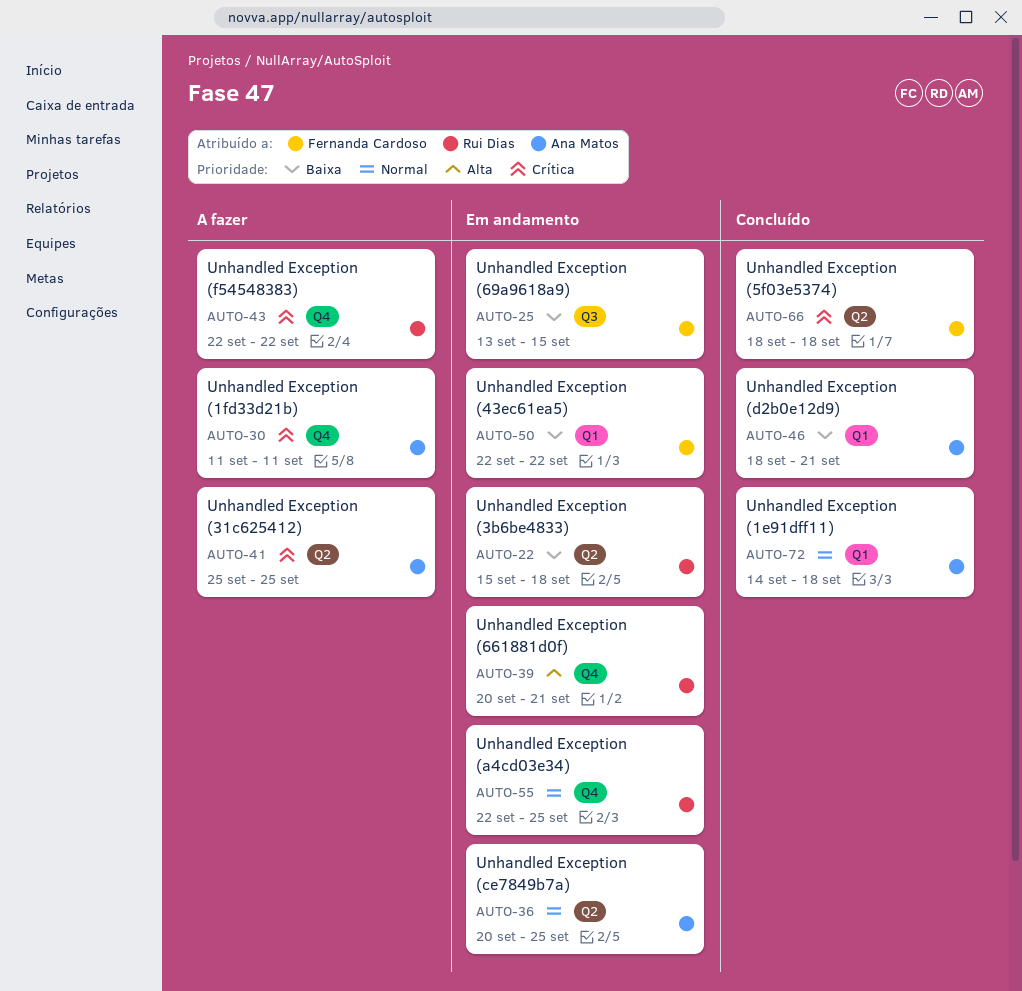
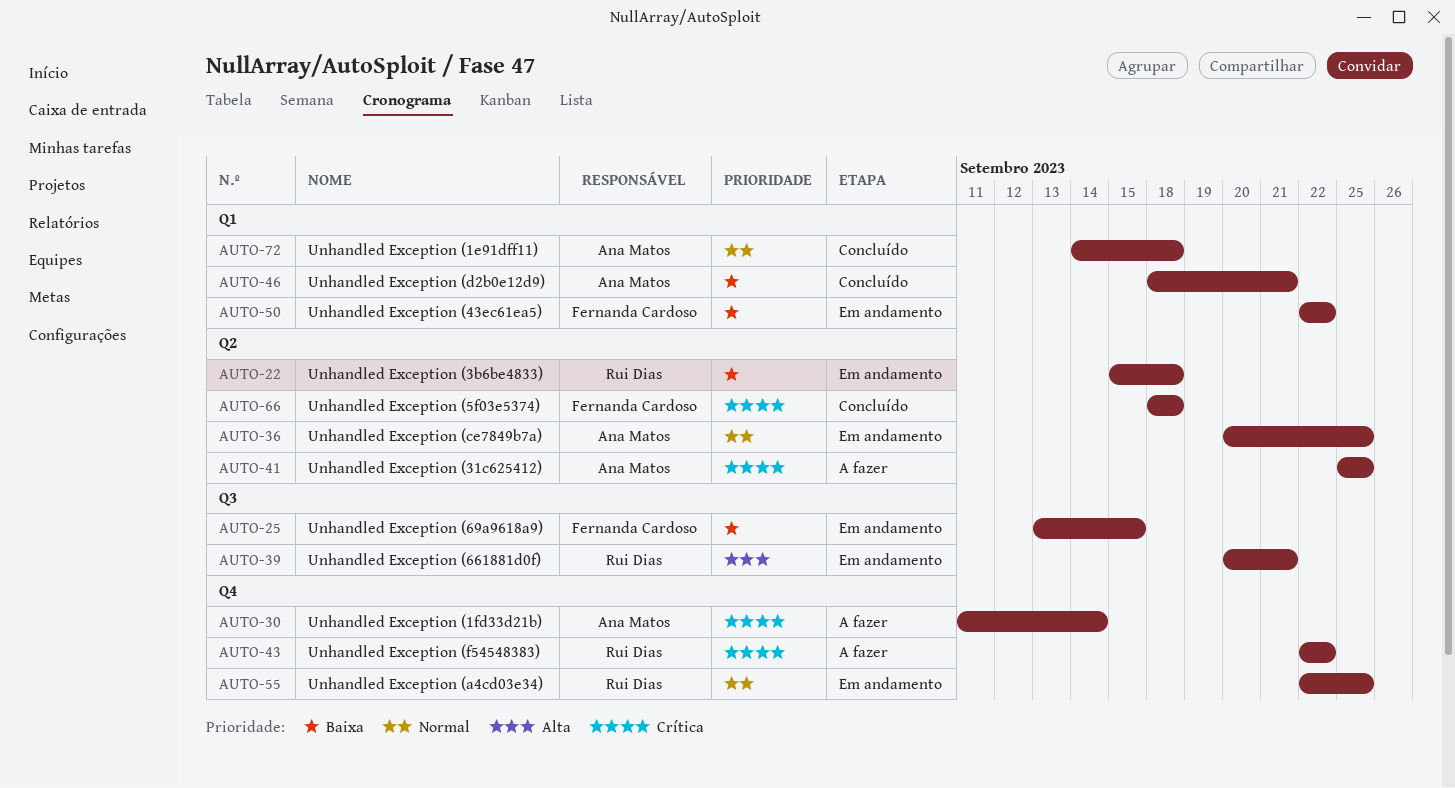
AUTO-30, due: Sep 11 -> Sep 14
AUTO-39, label: Q4 -> Q3

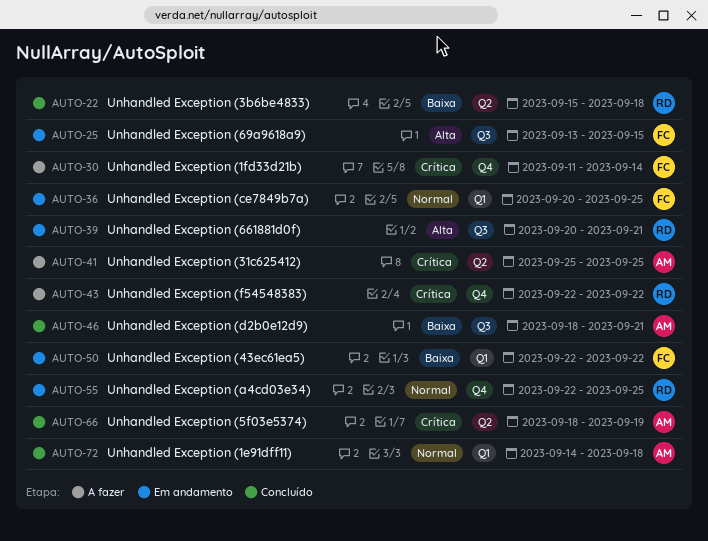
AUTO-22, status: Em andamento -> Concluído
AUTO-25, priority: Baixa -> Alta
AUTO-30, owner: Ana Matos -> Fernanda Cardoso
AUTO-36, owner: Ana Matos -> Fernanda Cardoso
AUTO-36, label: Q2 -> Q1
AUTO-46, label: Q1 -> Q3
AUTO-66, owner: Fernanda Cardoso -> Ana Matos
AUTO-66, due: Sep 18 -> Sep 19

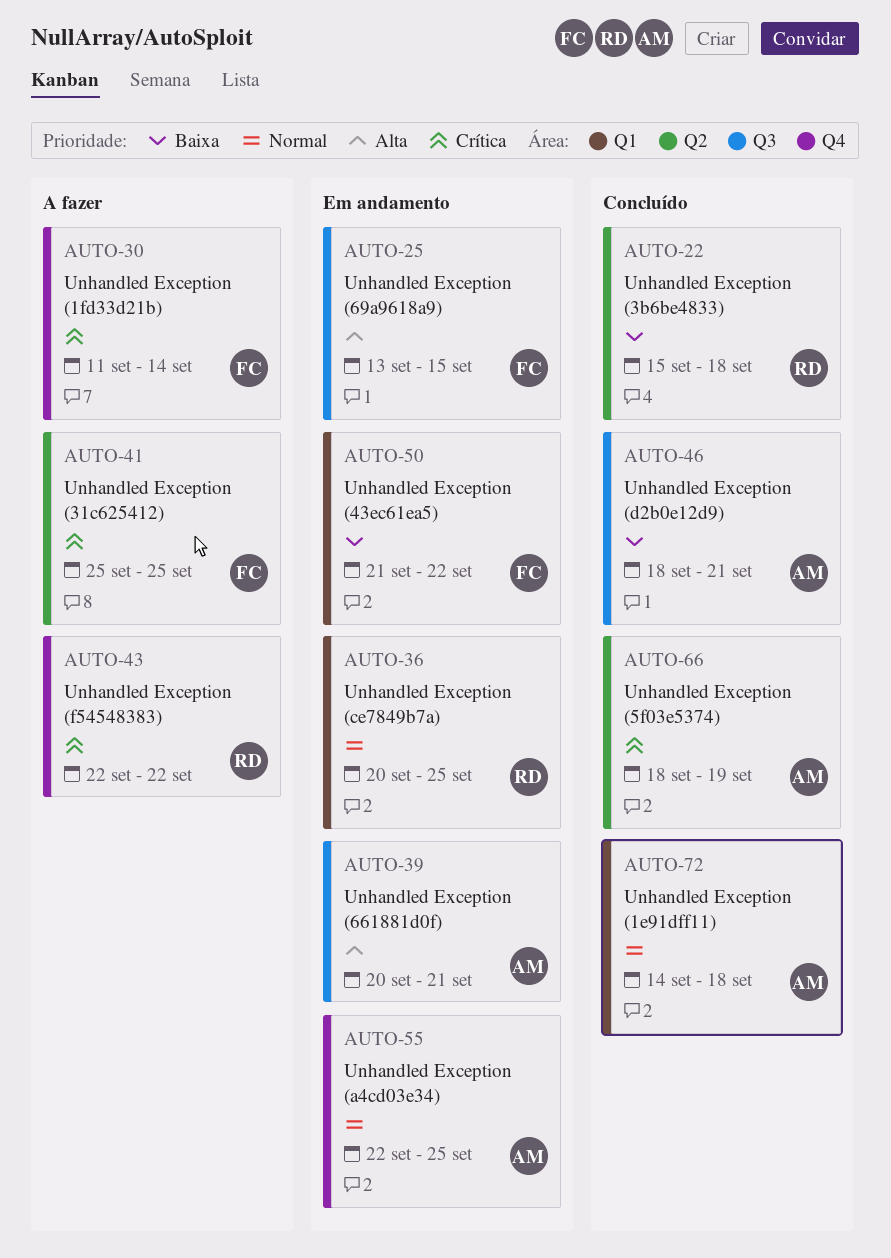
AUTO-36, owner: FC -> RD
AUTO-39, owner: RD -> AM
AUTO-41, owner: AM -> FC
AUTO-50, start: Sep 22 -> Sep 21
AUTO-55, owner: RD -> AM

